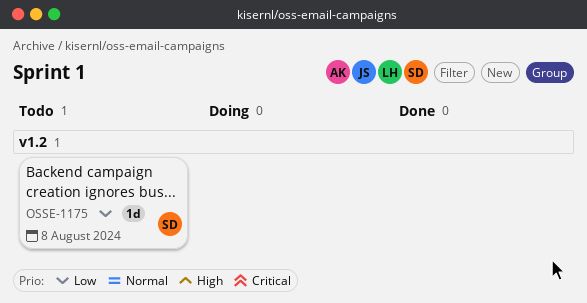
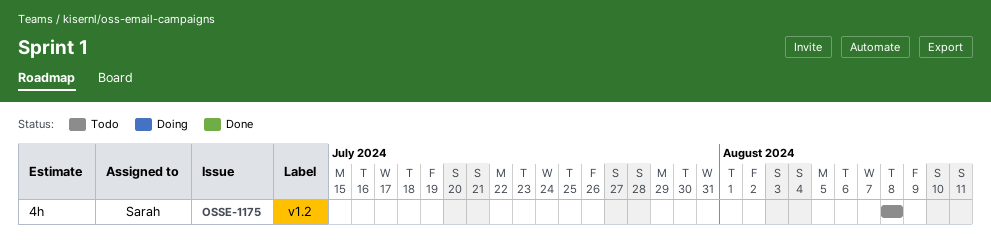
OSSE-1175, estimate: 1d -> 4h

